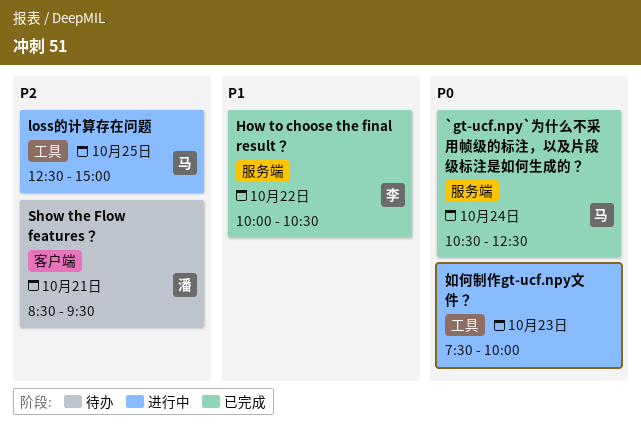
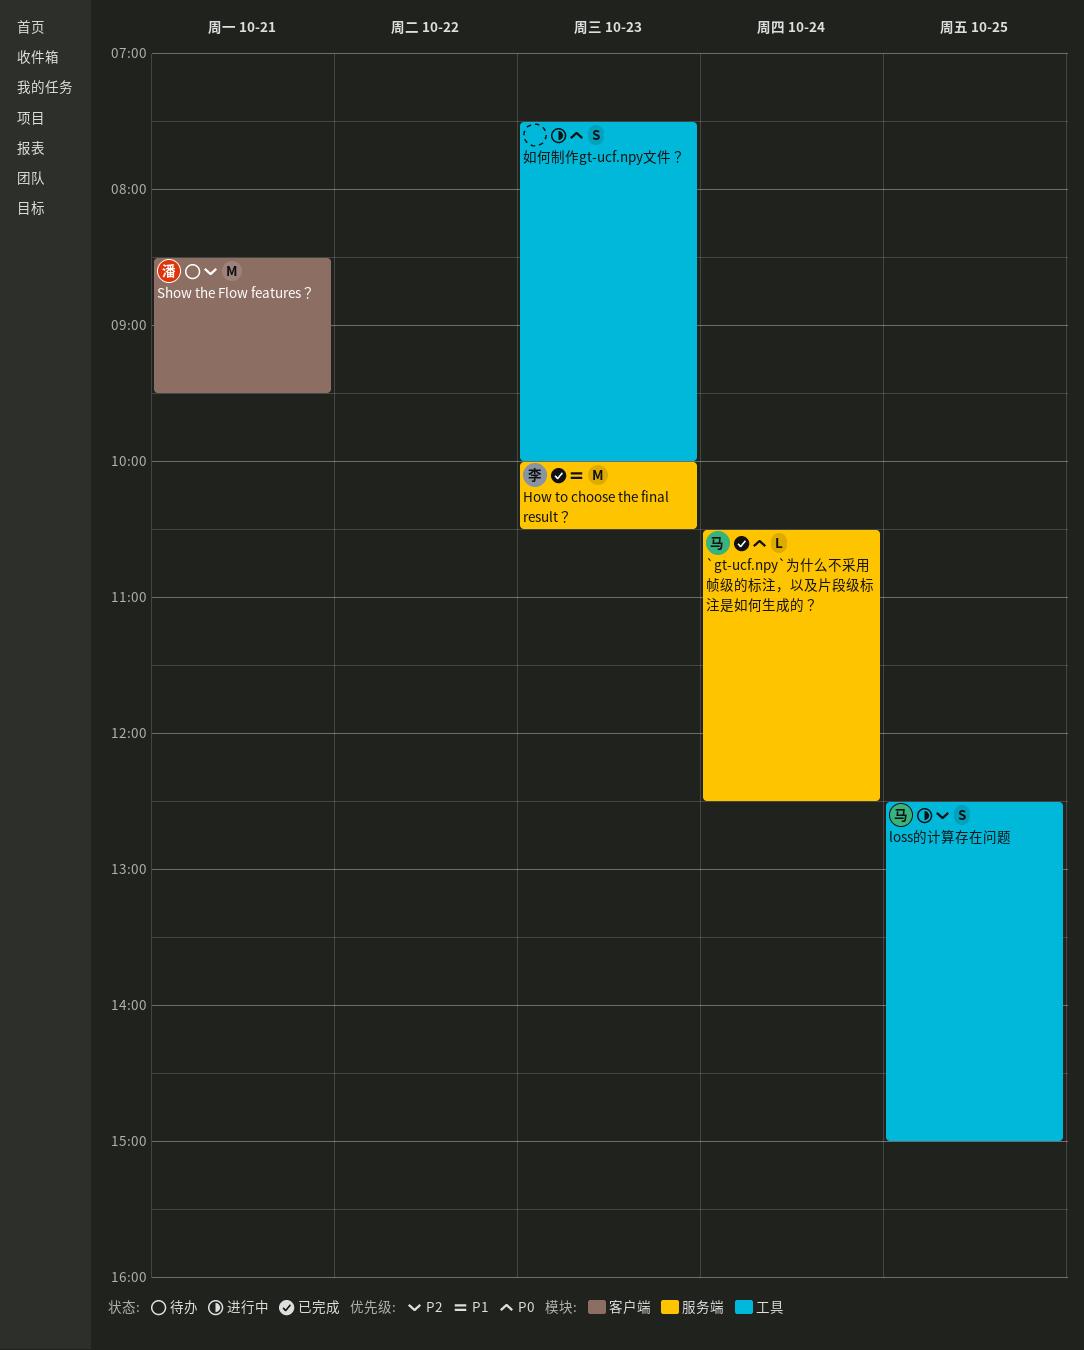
How to choose the final result？, day: Oct 22 -> Oct 23

